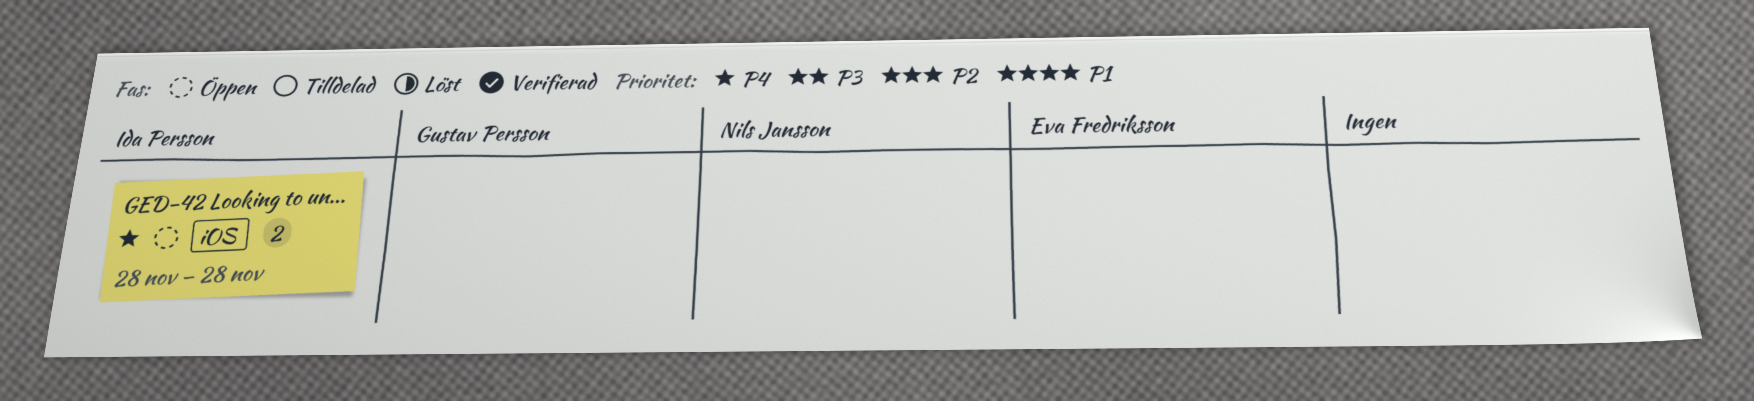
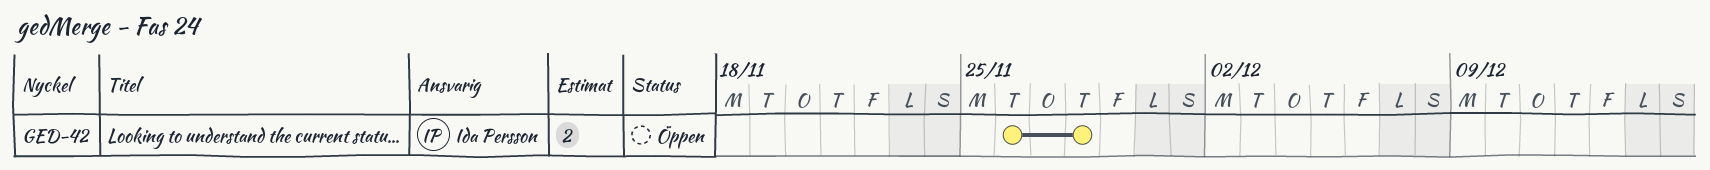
GED-42, start: Nov 28 -> Nov 26

